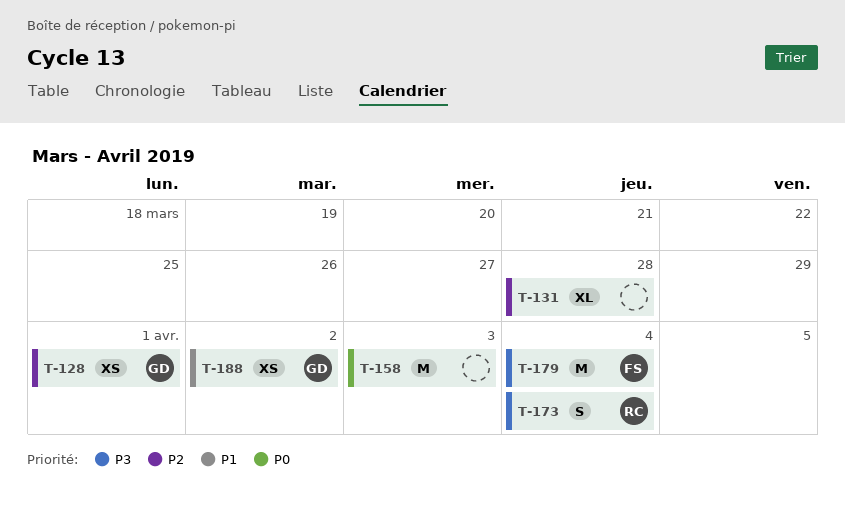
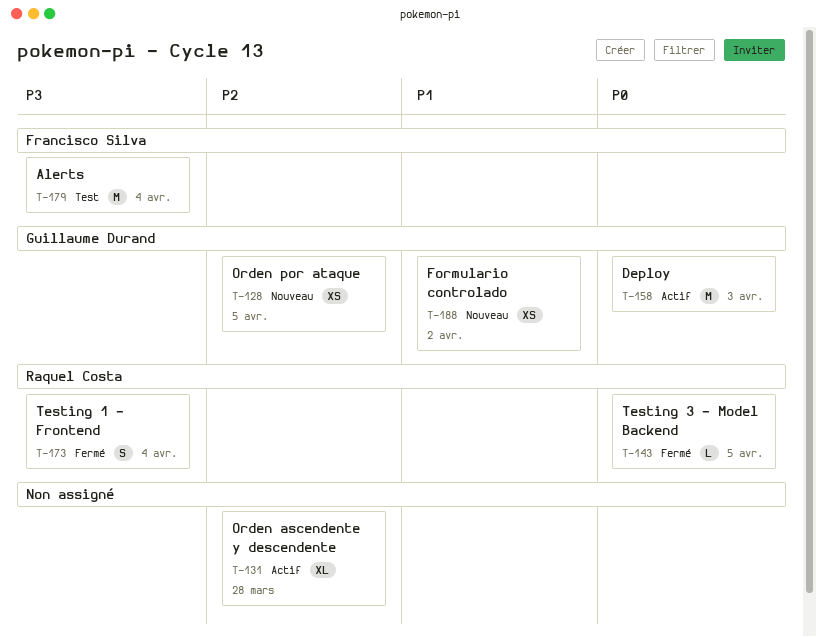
T-128, due: Apr 1 -> Apr 5
T-143: none -> present
T-158, owner: none -> Guillaume Durand

